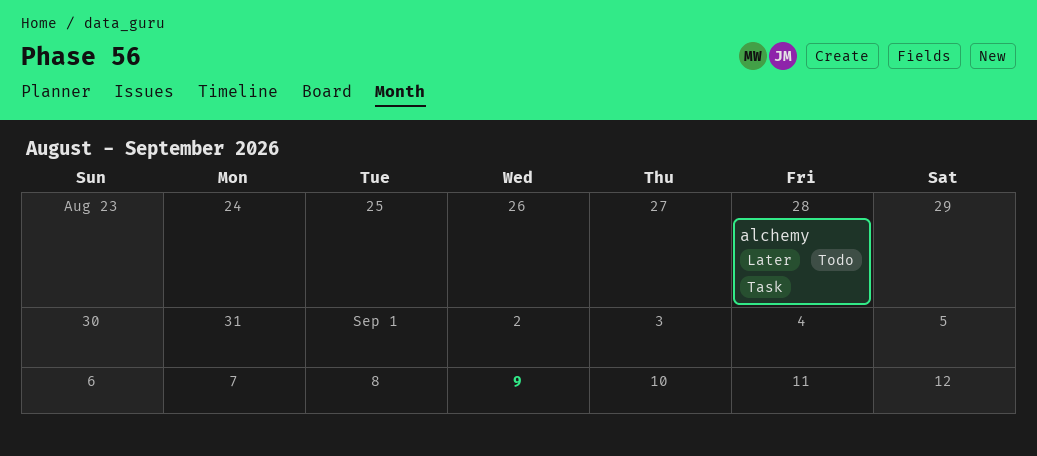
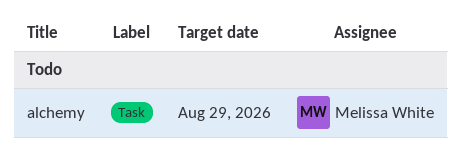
alchemy, due: Aug 28 -> Aug 29

